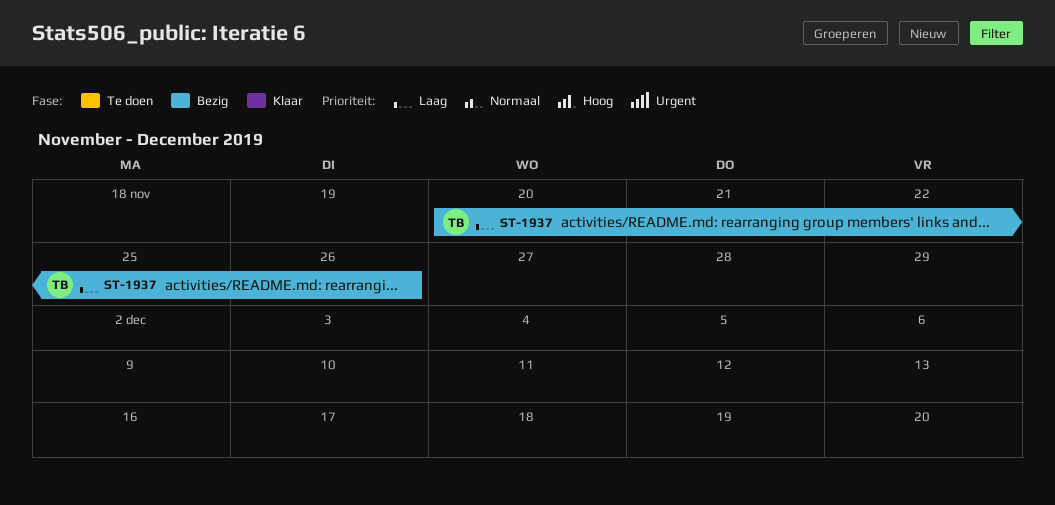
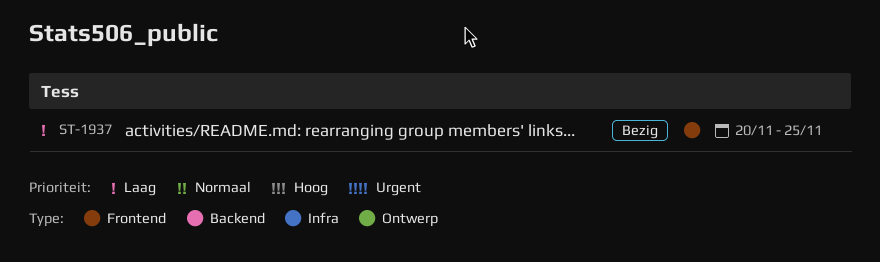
ST-1937, due: Nov 26 -> Nov 25

